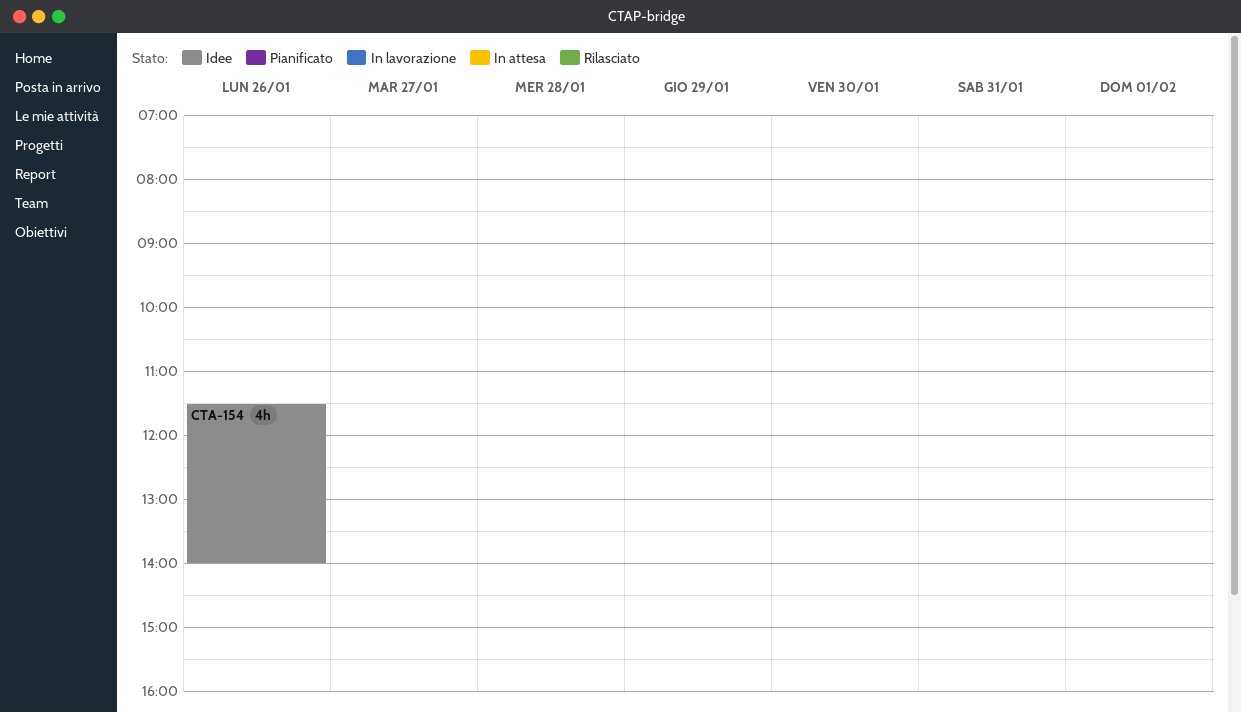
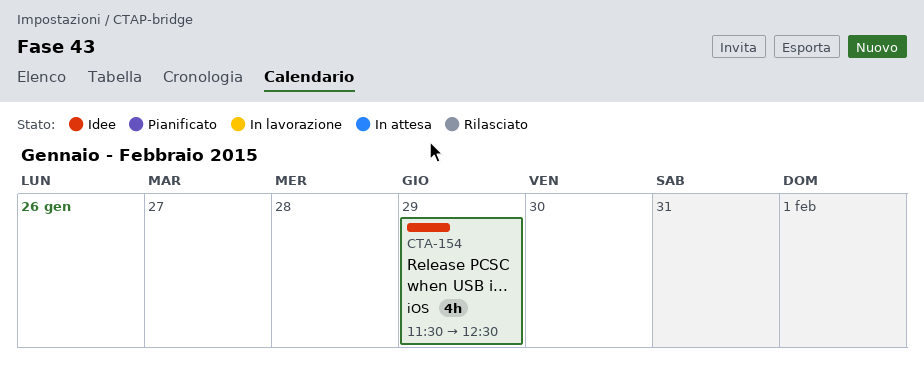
CTA-154, day: Jan 26 -> Jan 29
CTA-154, ends: 14:00 -> 12:30

